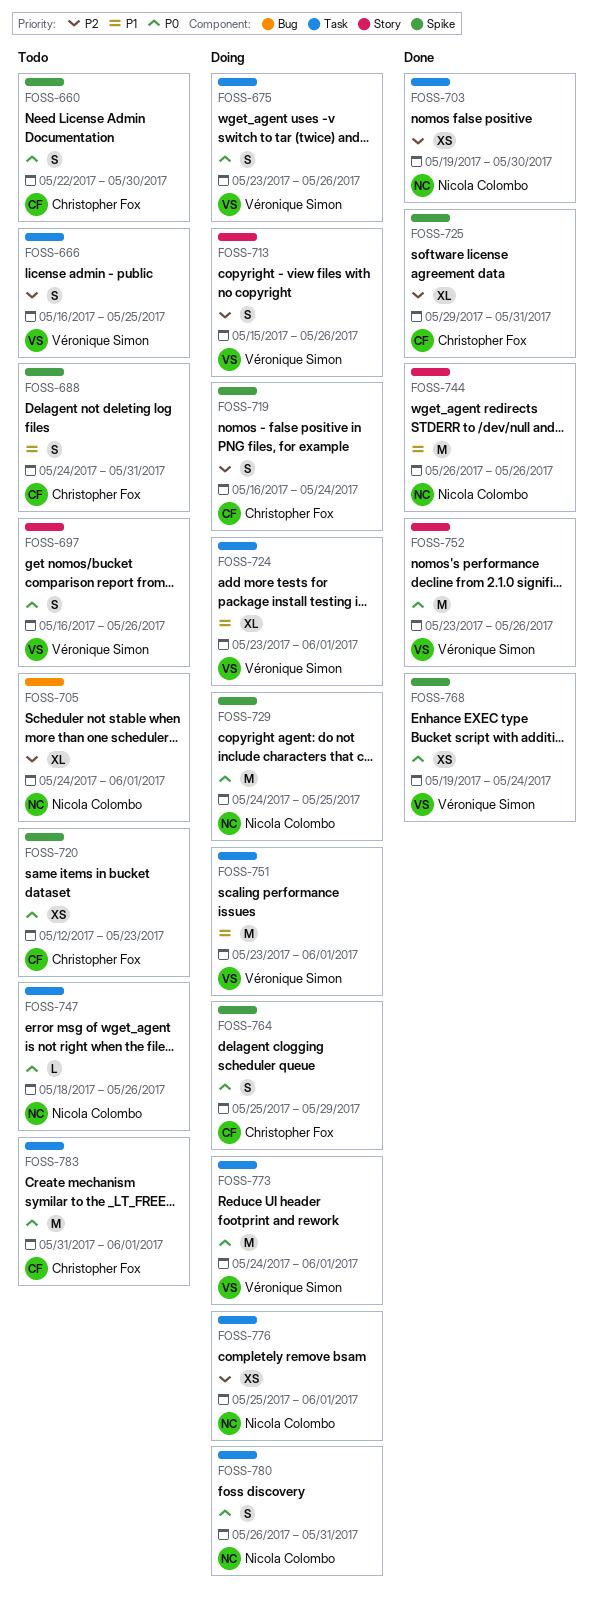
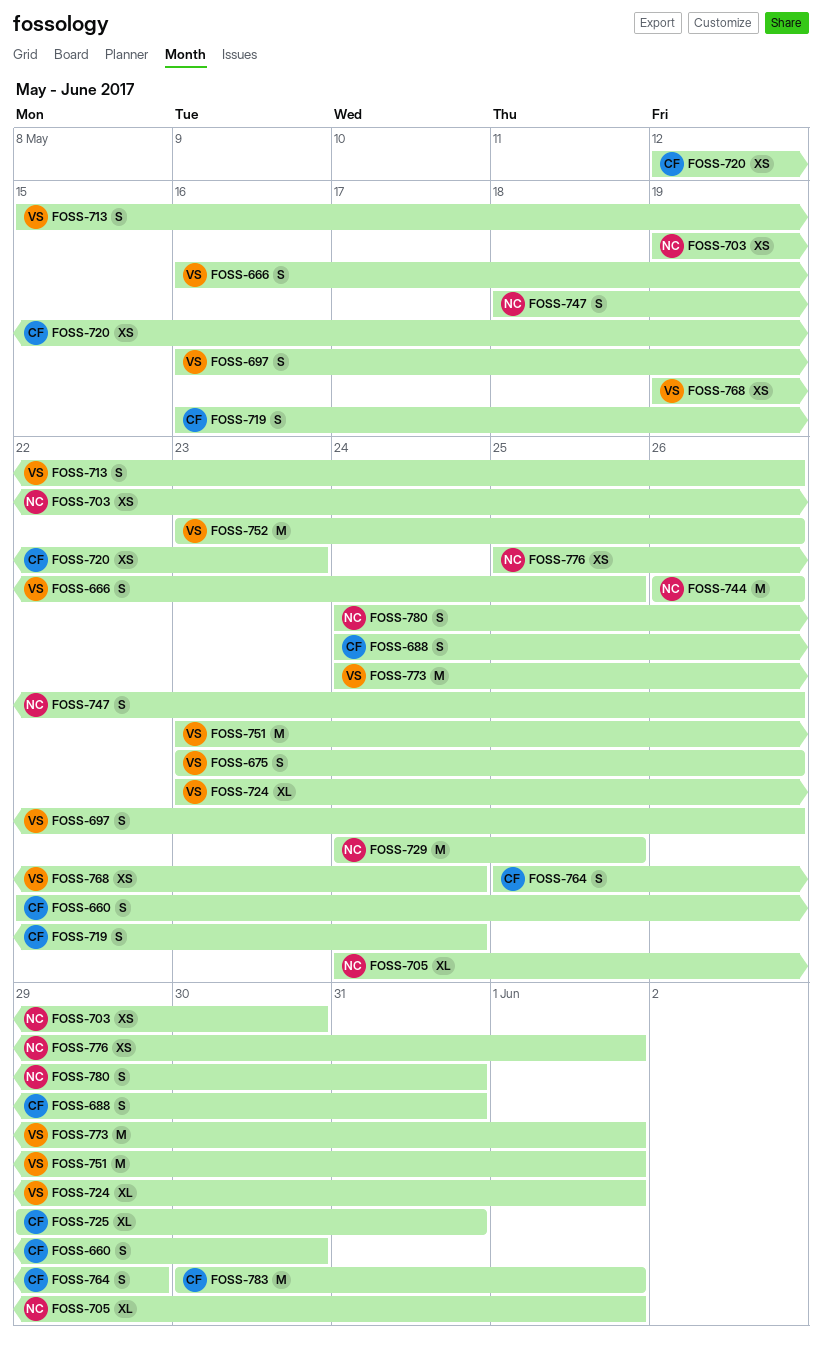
FOSS-747, estimate: L -> S
FOSS-780, start: May 26 -> May 24
FOSS-783, start: May 31 -> May 30

